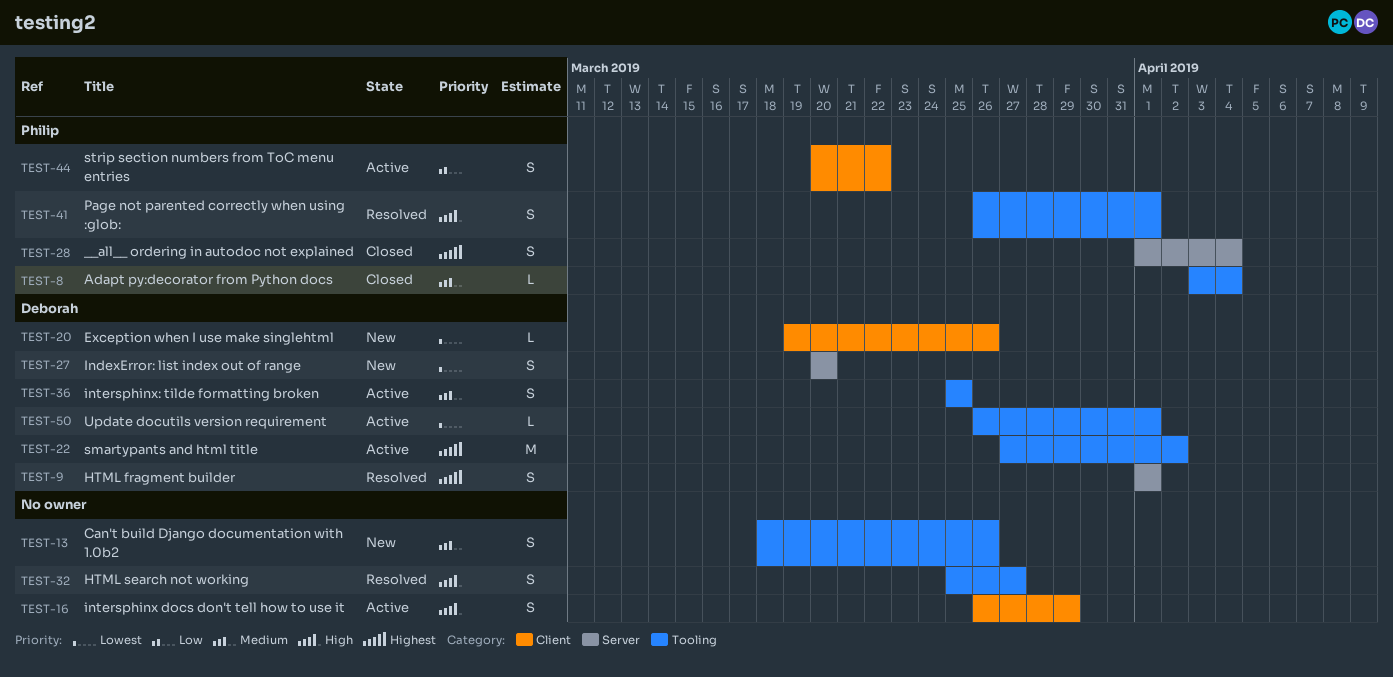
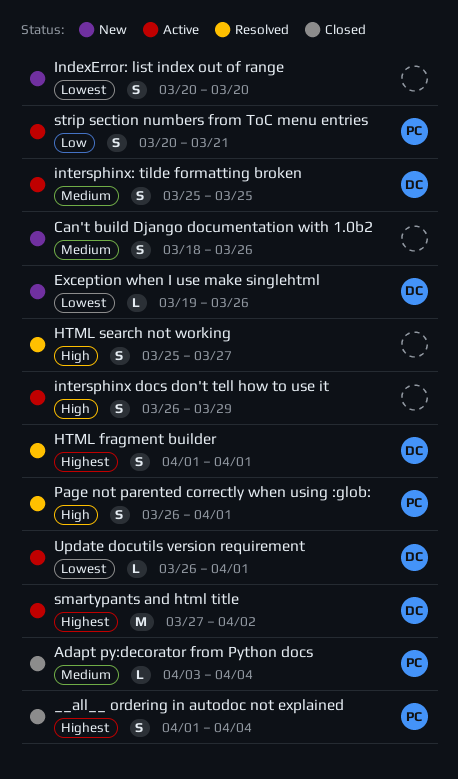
IndexError: list index out of range, owner: Deborah -> none
strip section numbers from ToC menu entries, due: Mar 22 -> Mar 21

